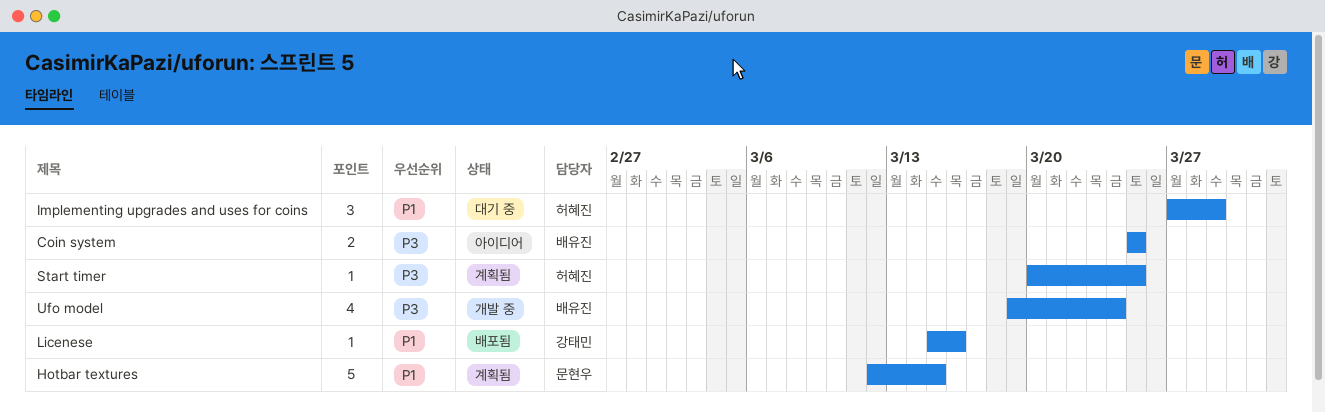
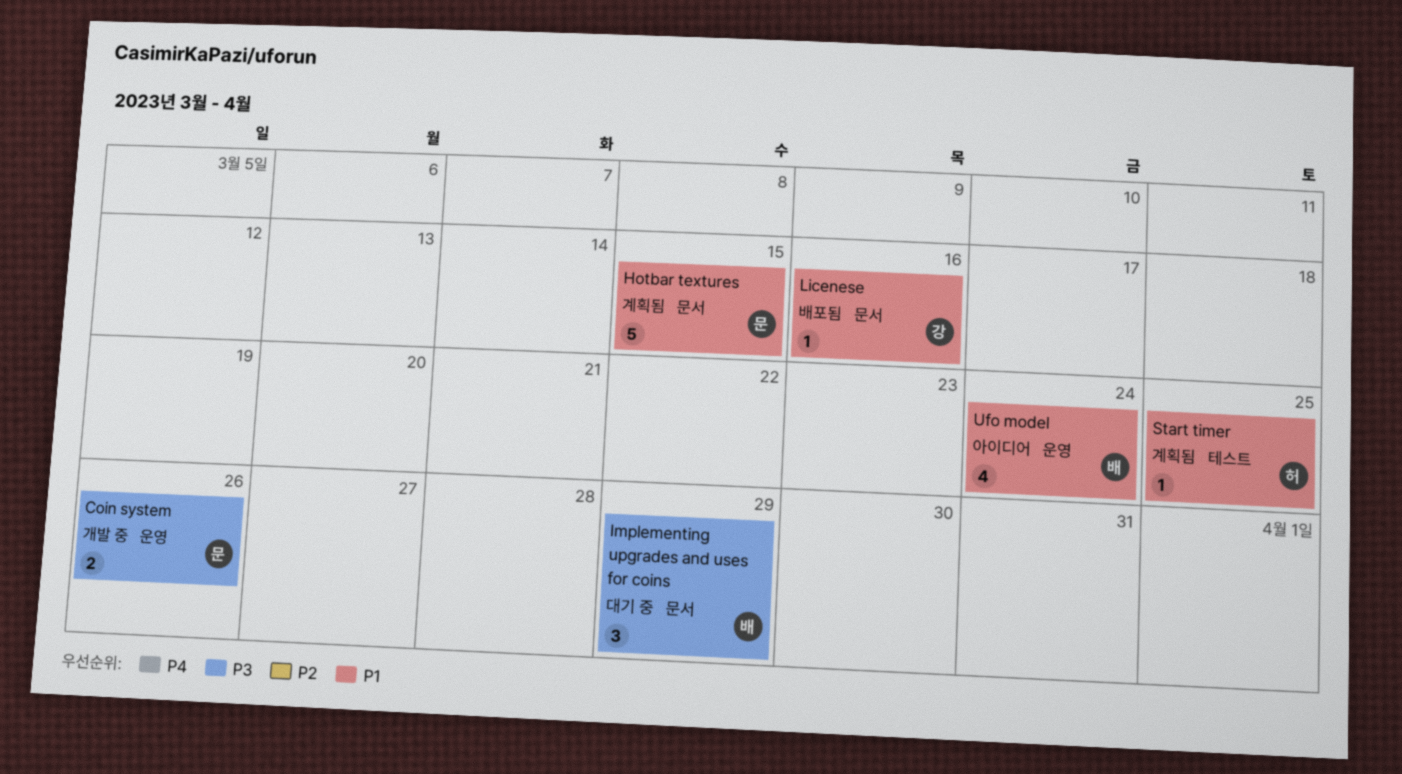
Coin system, status: 아이디어 -> 개발 중
Coin system, owner: 배유진 -> 문현우
Coin system, due: Mar 25 -> Mar 26
Implementing upgrades and uses for coins, owner: 허혜진 -> 배유진
Implementing upgrades and uses for coins, priority: P1 -> P3
Start timer, priority: P3 -> P1
Ufo model, status: 개발 중 -> 아이디어
Ufo model, priority: P3 -> P1

